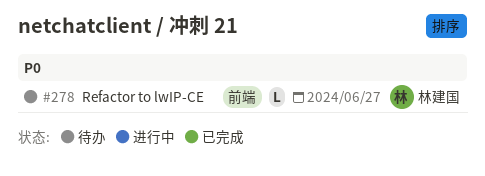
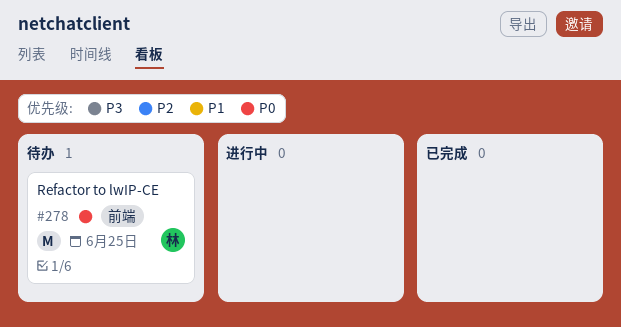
#278, estimate: L -> M
#278, due: Jun 27 -> Jun 25

